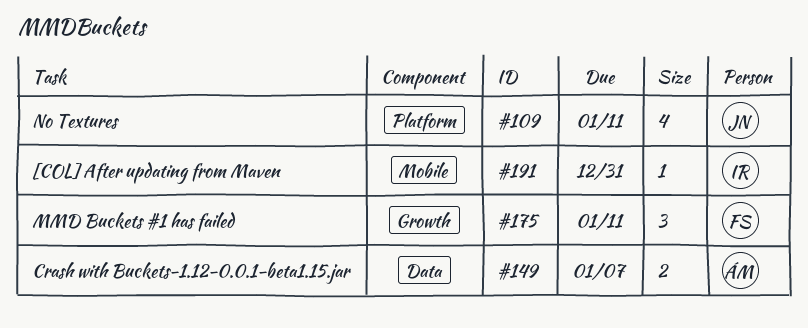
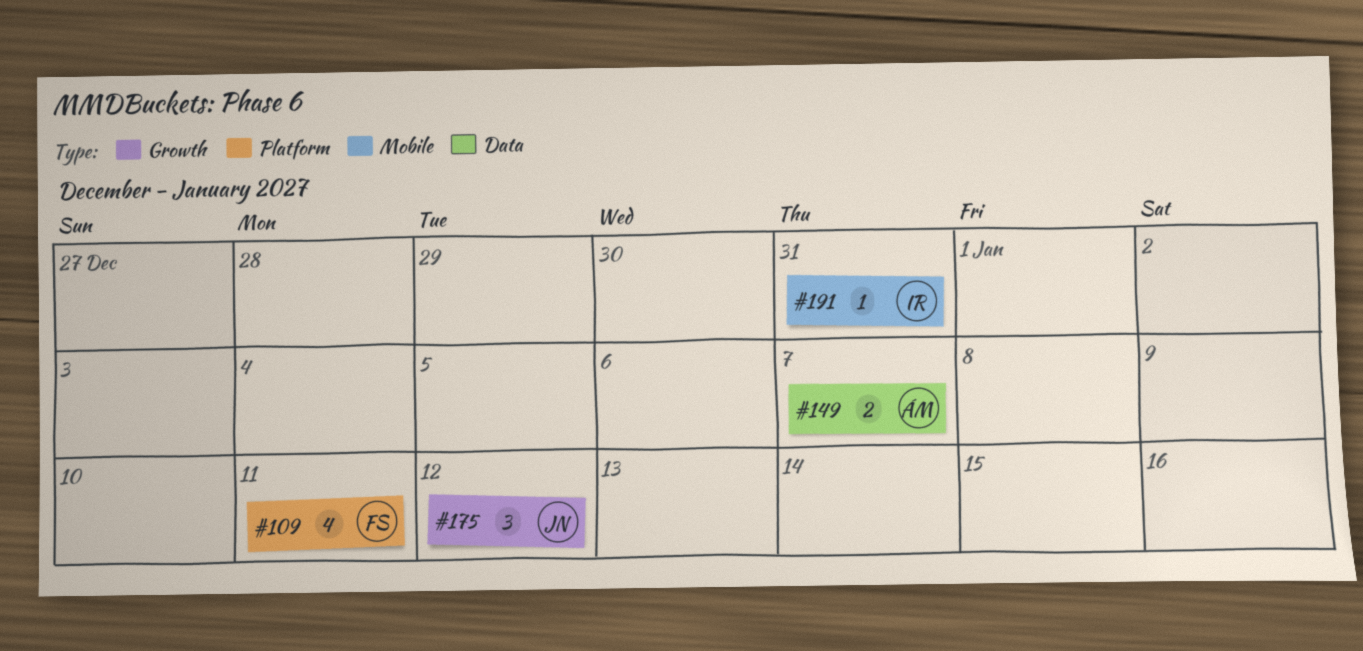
#109, owner: JN -> FS
#175, owner: FS -> JN
#175, due: Jan 11 -> Jan 12

